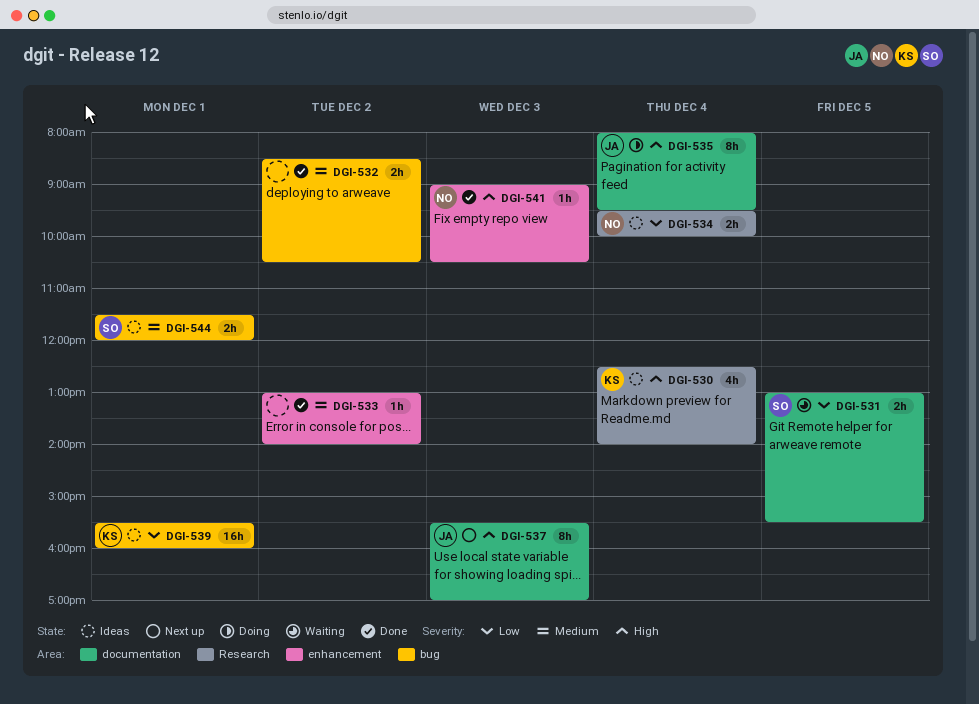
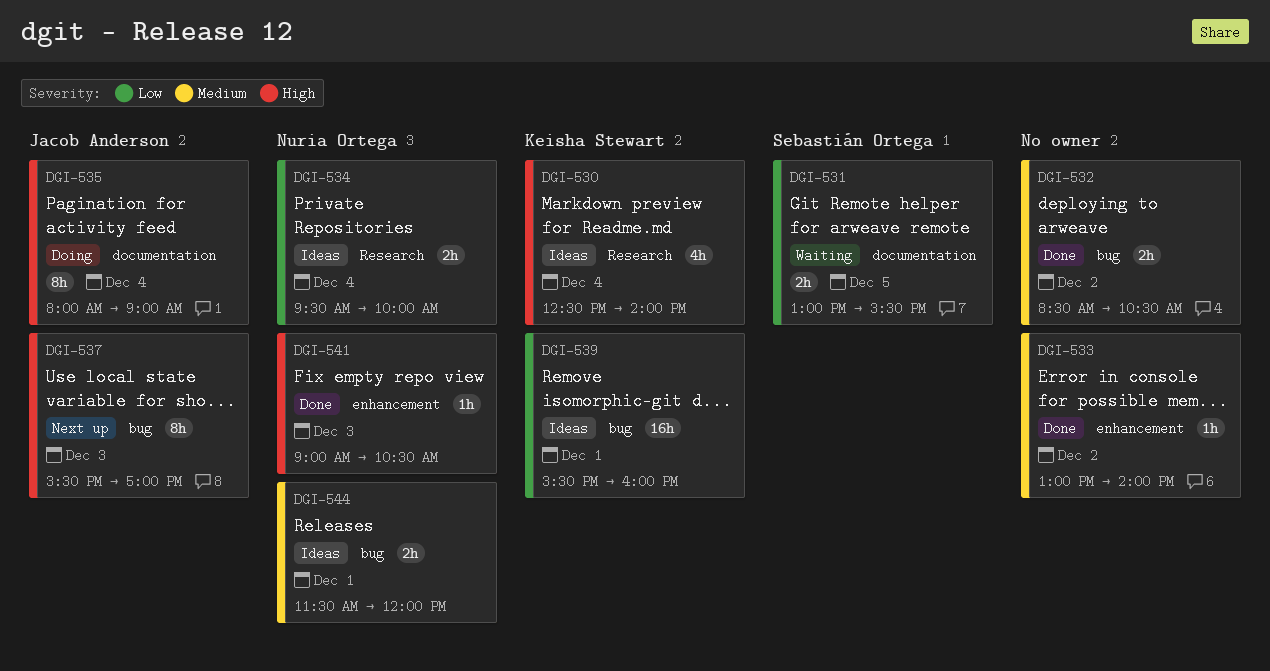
DGI-535, ends: 09:30 -> 09:00
DGI-537, label: documentation -> bug
DGI-544, owner: Sebastián Ortega -> Nuria Ortega

